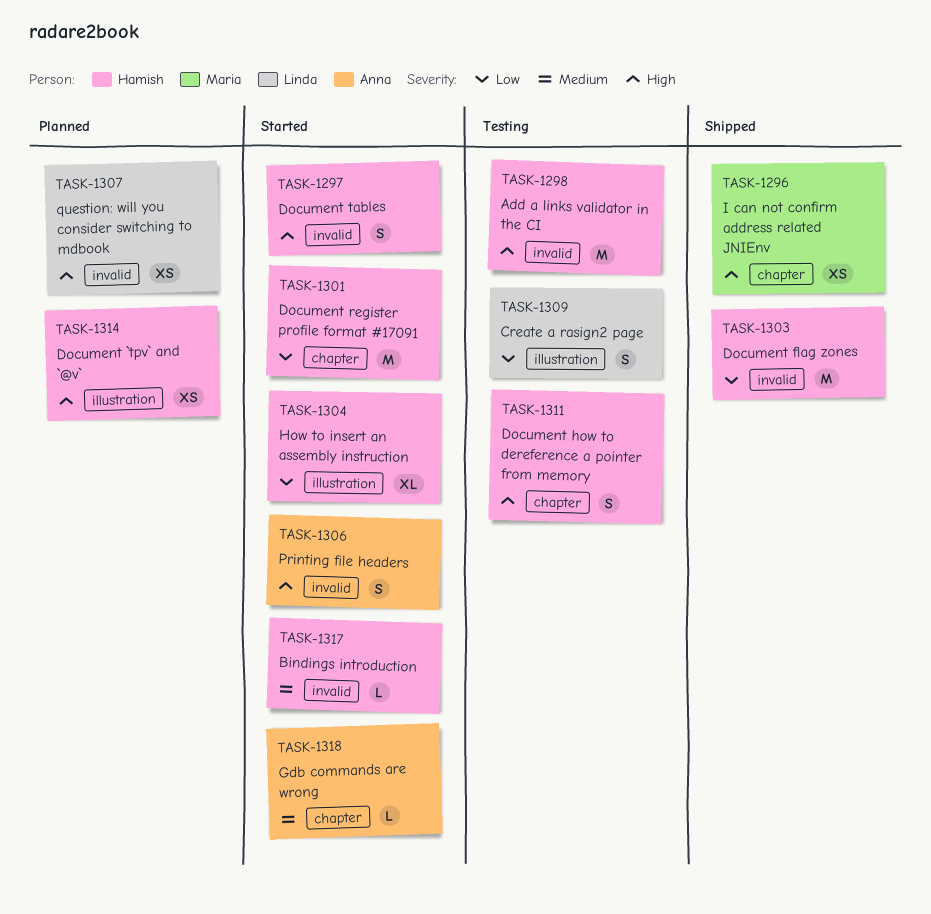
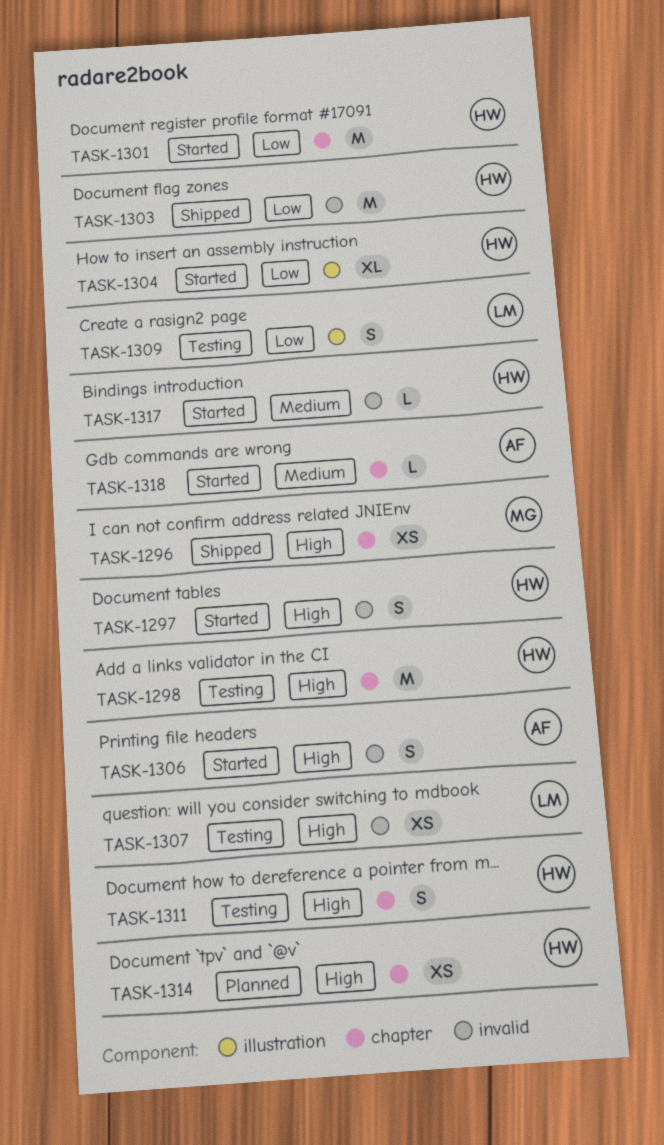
TASK-1298, label: invalid -> chapter
TASK-1307, status: Planned -> Testing
TASK-1314, label: illustration -> chapter

